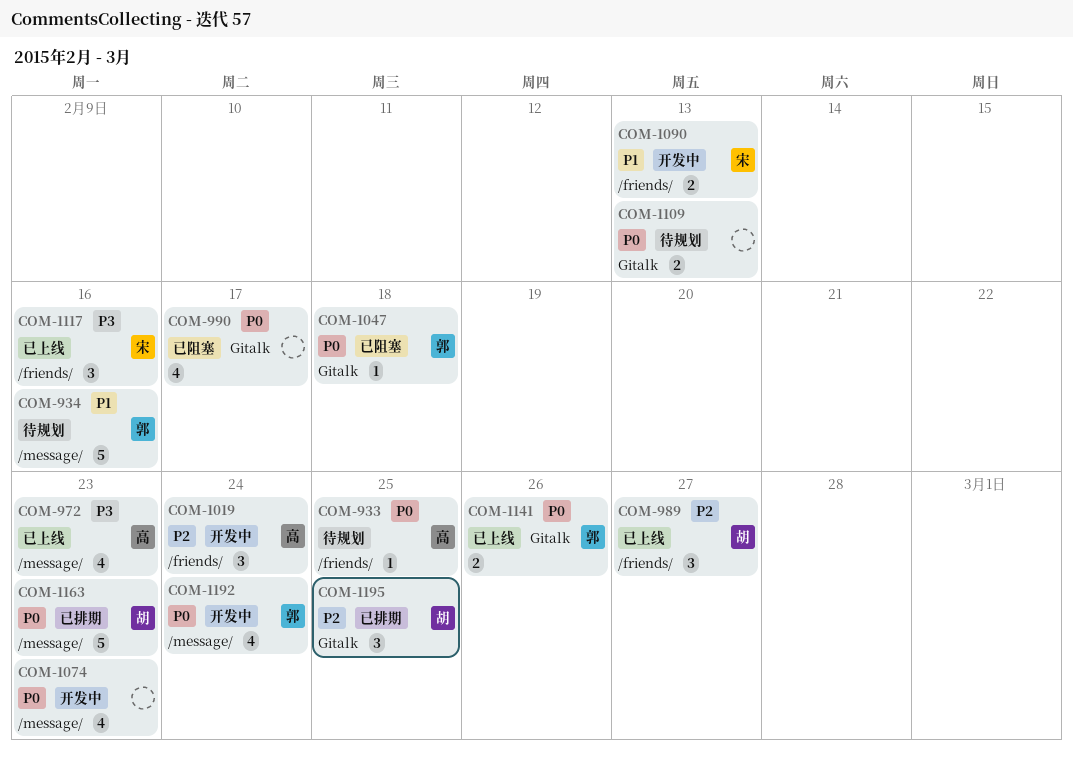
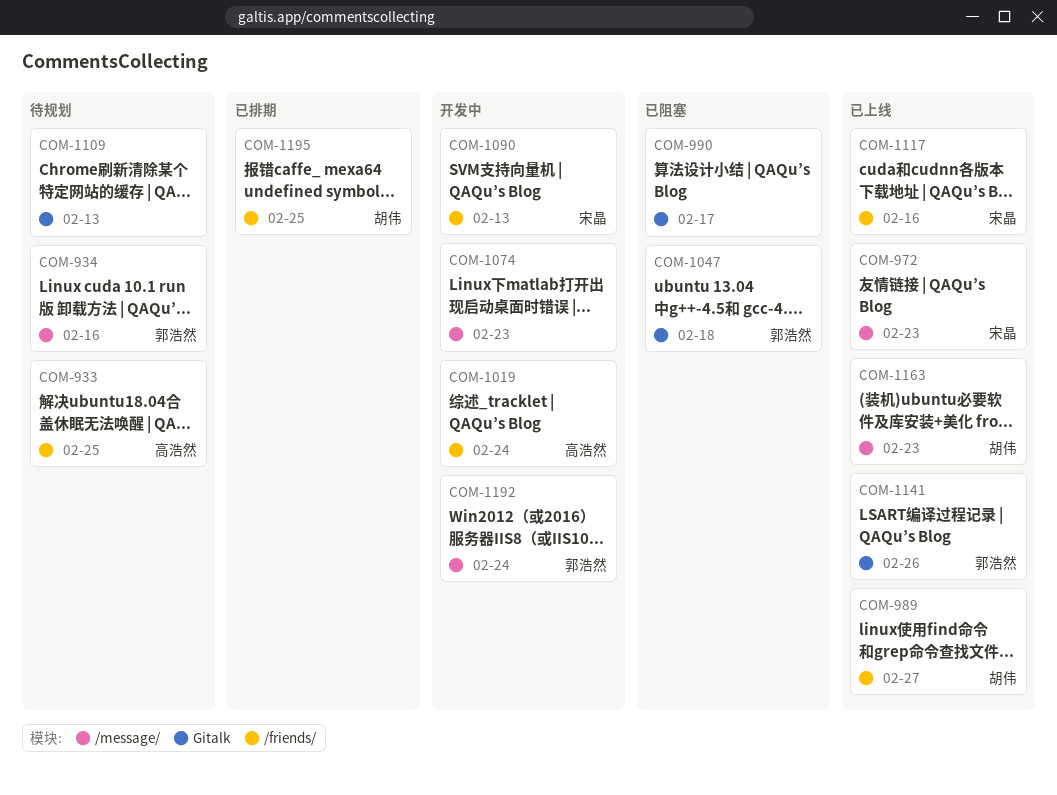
COM-972, owner: 高浩然 -> 宋晶
COM-1163, status: 已排期 -> 已上线
COM-1195, label: Gitalk -> /friends/

